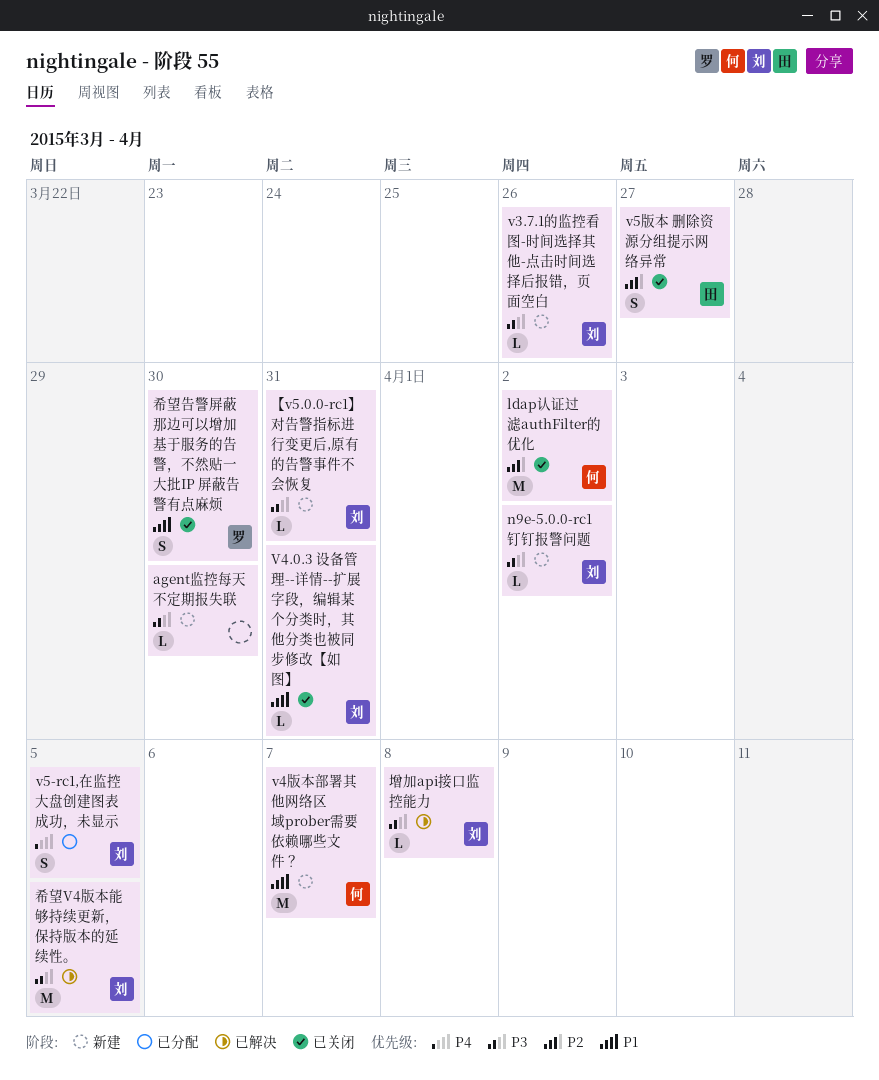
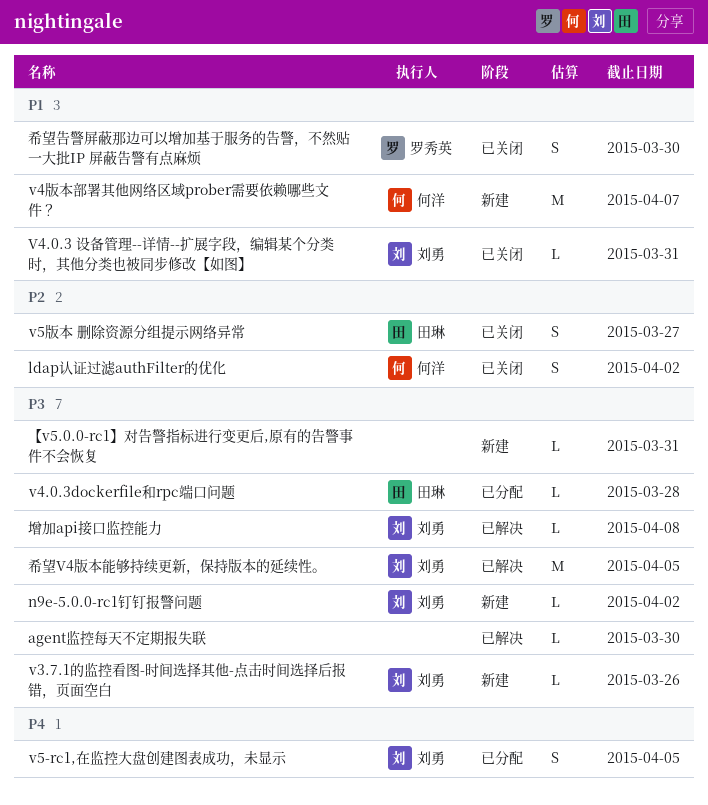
agent监控每天不定期报失联, status: 新建 -> 已解决
ldap认证过滤authFilter的优化, estimate: M -> S
v4.0.3dockerfile和rpc端口问题: none -> present
【v5.0.0-rc1】对告警指标进行变更后,原有的告警事件不会恢复, owner: 刘勇 -> none

